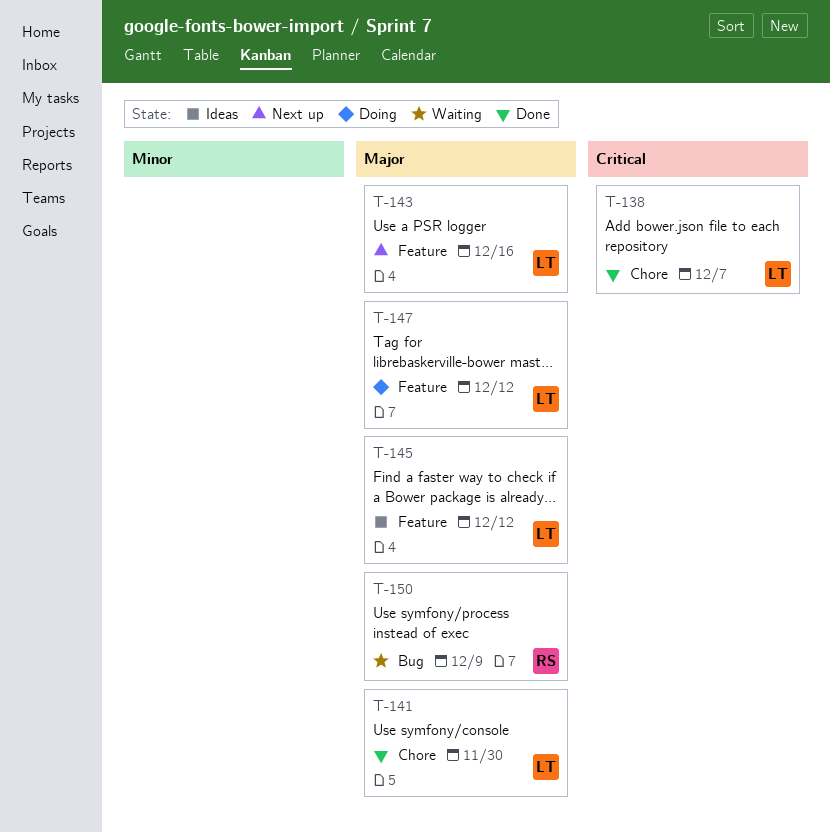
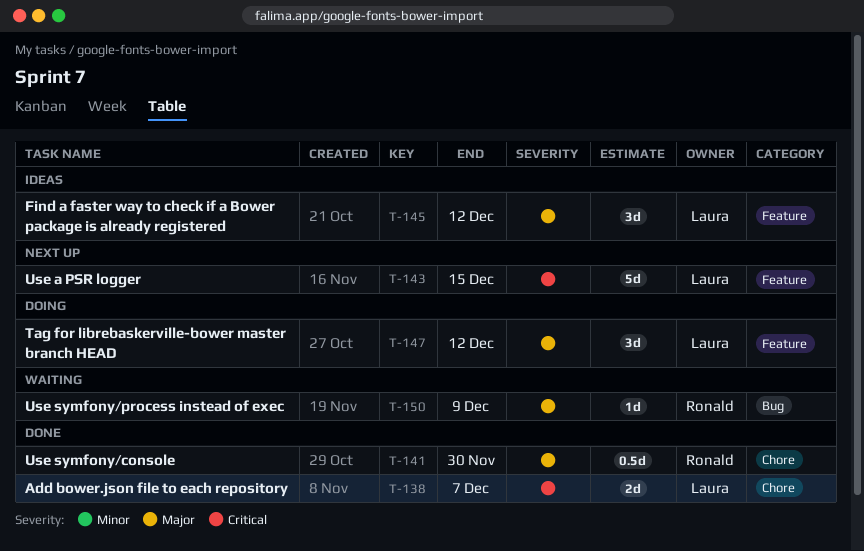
T-141, owner: Laura -> Ronald
T-143, priority: Major -> Critical
T-143, due: Dec 16 -> Dec 15

